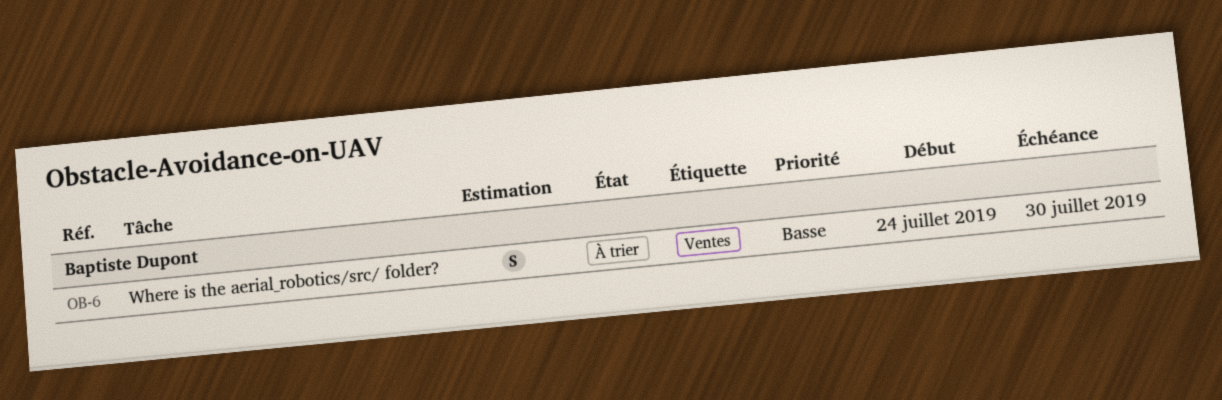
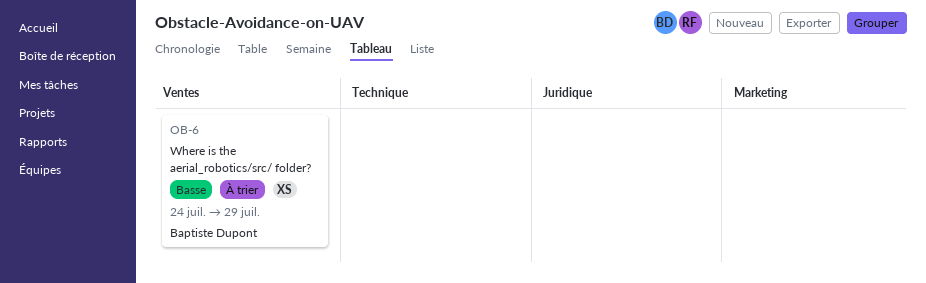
OB-6, estimate: S -> XS
OB-6, due: Jul 30 -> Jul 29

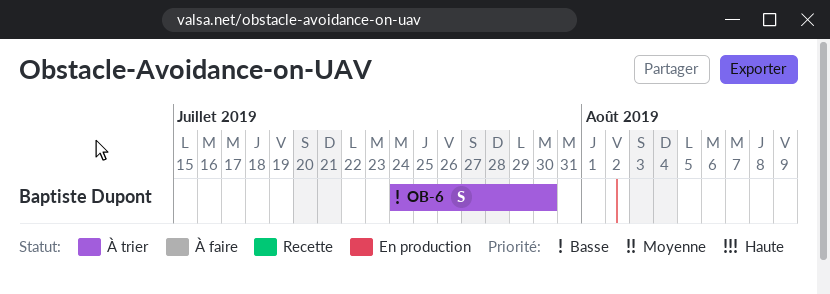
OB-6, estimate: XS -> S
OB-6, due: Jul 29 -> Jul 30

